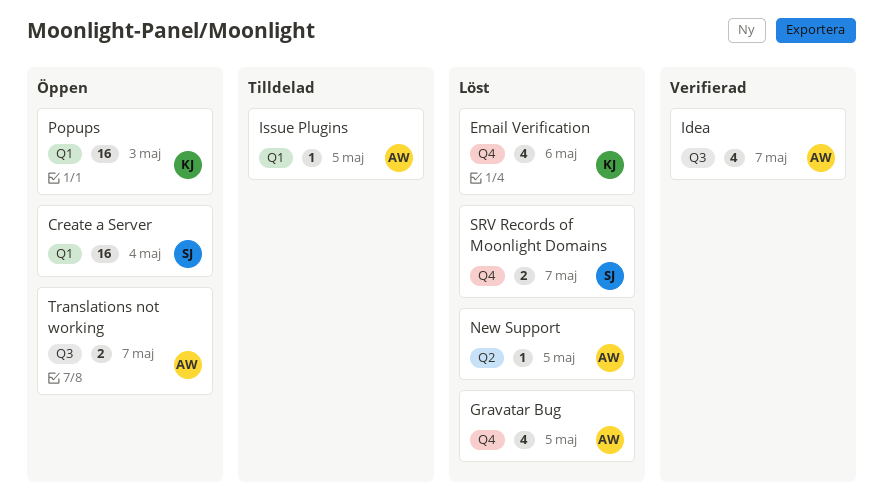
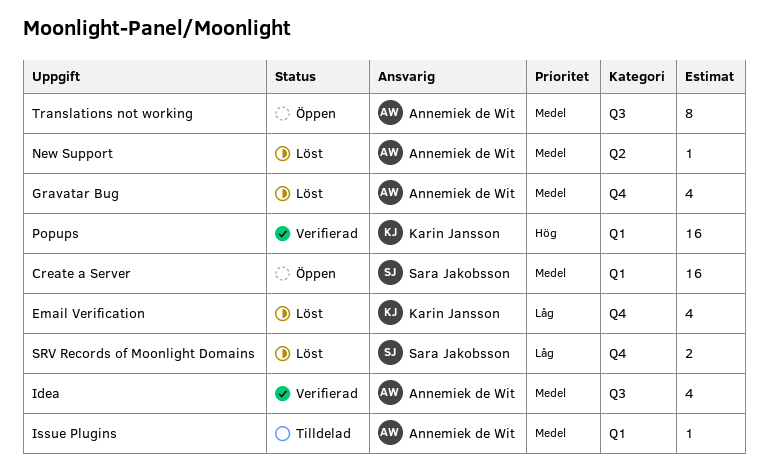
Popups, status: Öppen -> Verifierad
Translations not working, estimate: 2 -> 8

